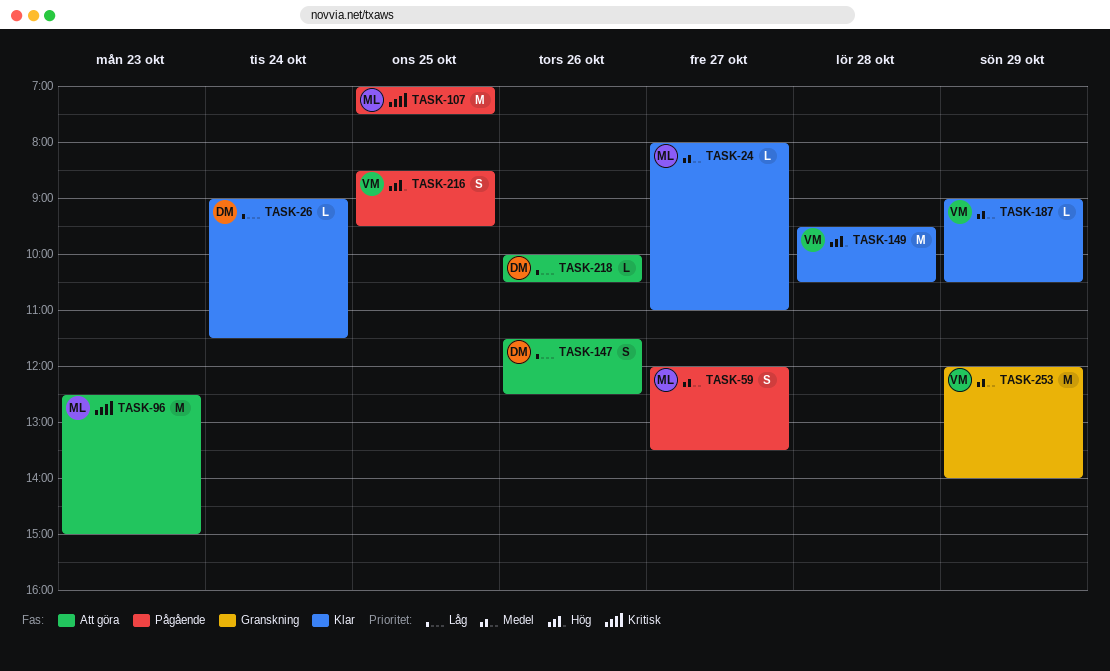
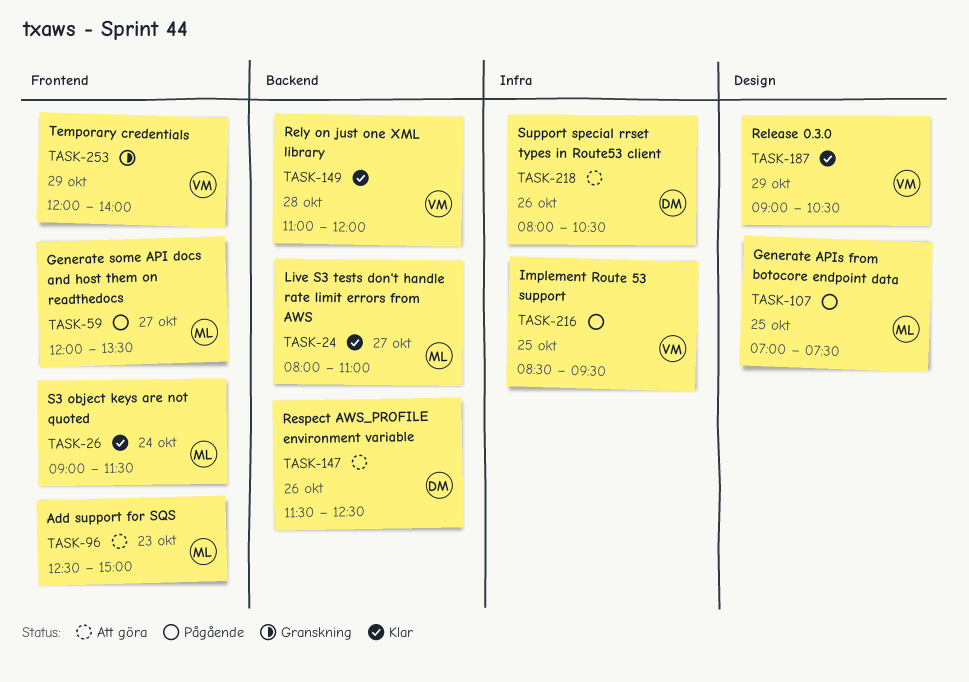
TASK-26, owner: DM -> ML
TASK-149, begins: 09:30 -> 11:00
TASK-149, ends: 10:30 -> 12:00
TASK-218, begins: 10:00 -> 08:00

